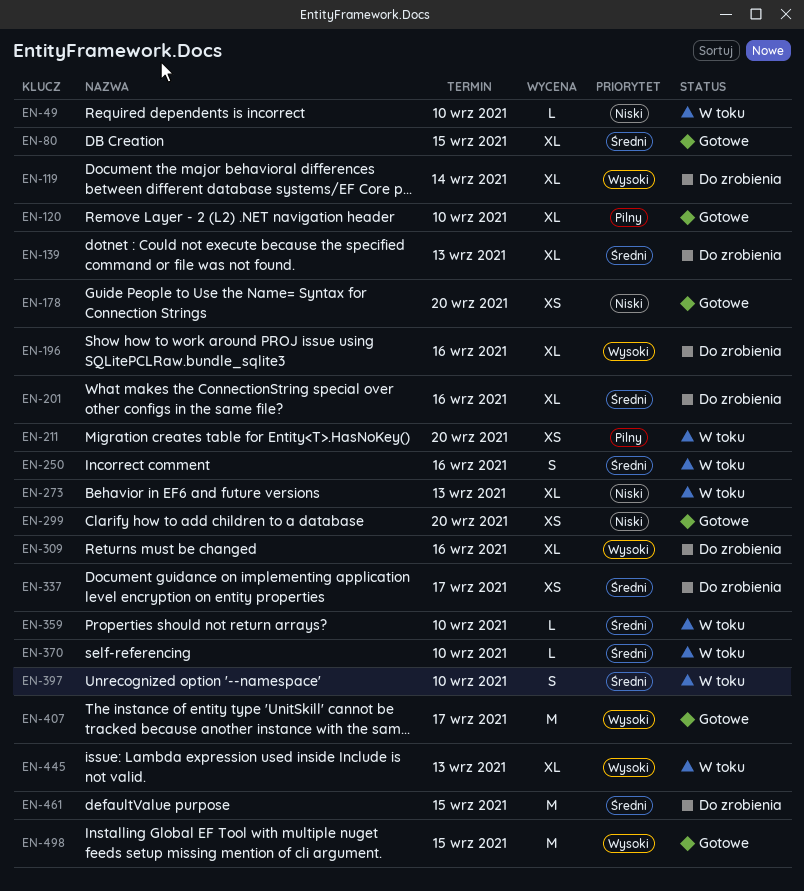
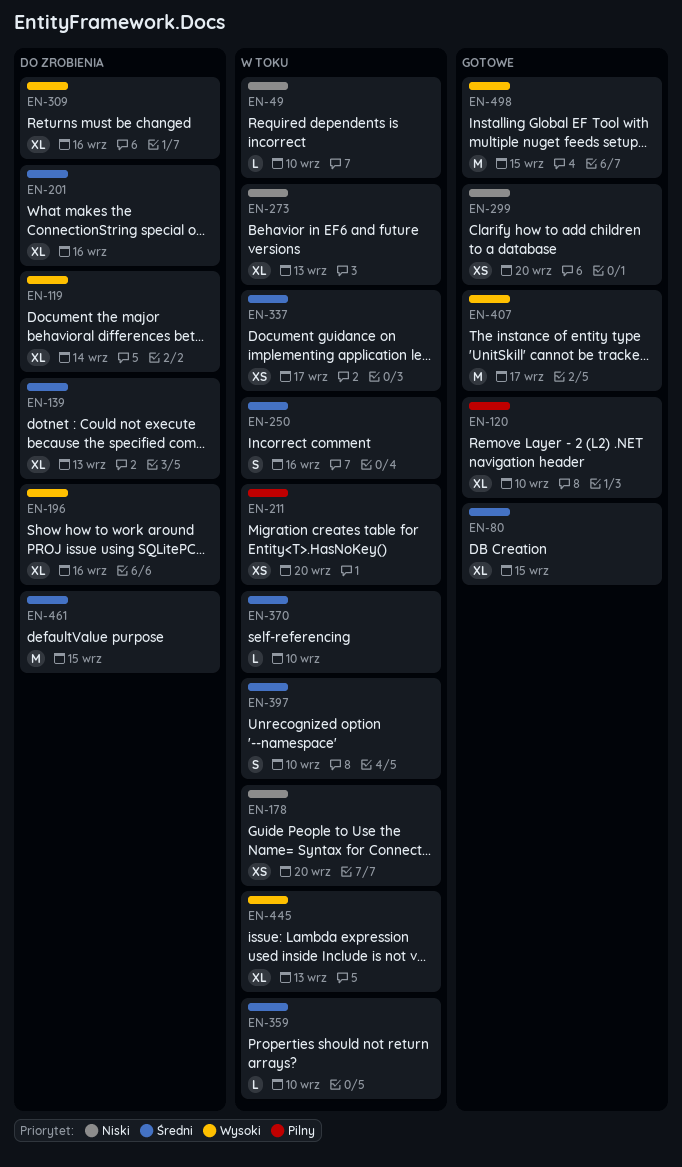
EN-178, status: Gotowe -> W toku
EN-337, status: Do zrobienia -> W toku

